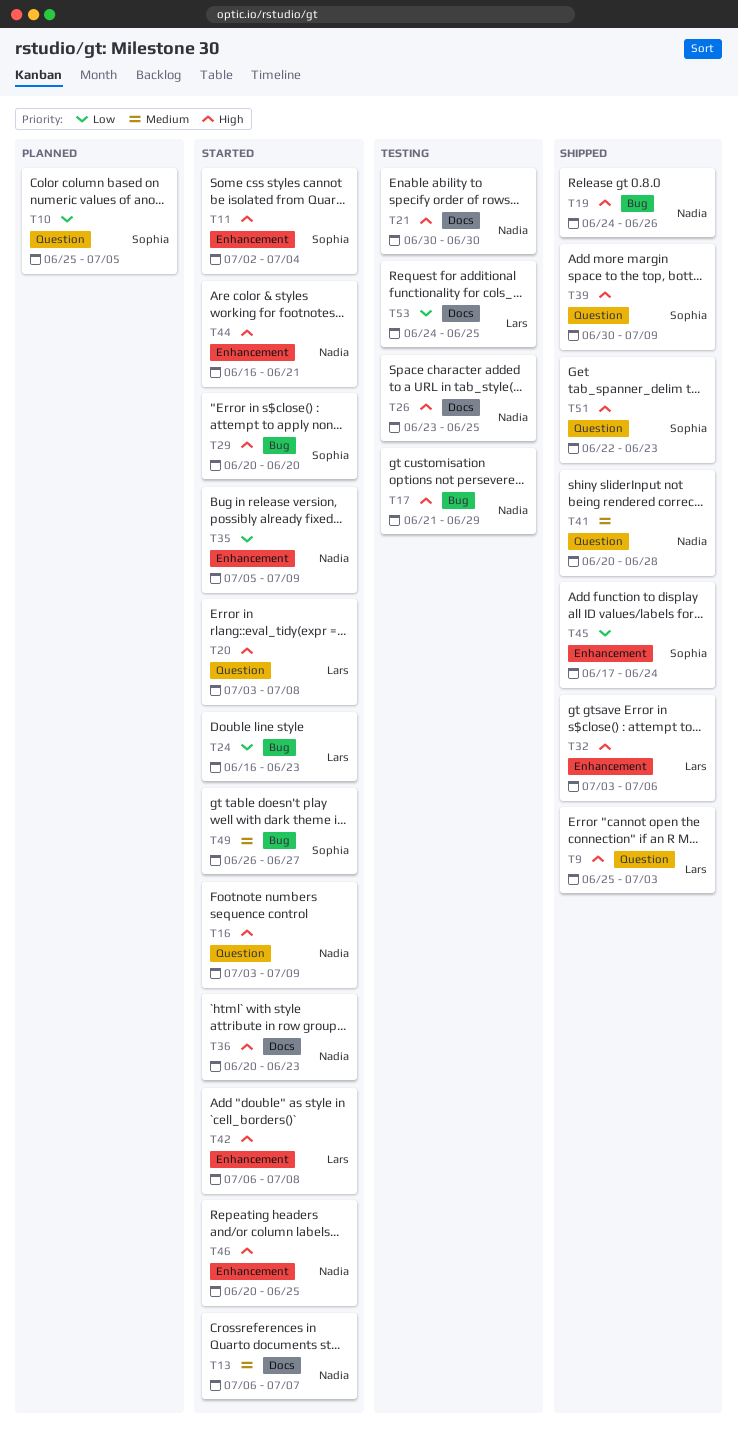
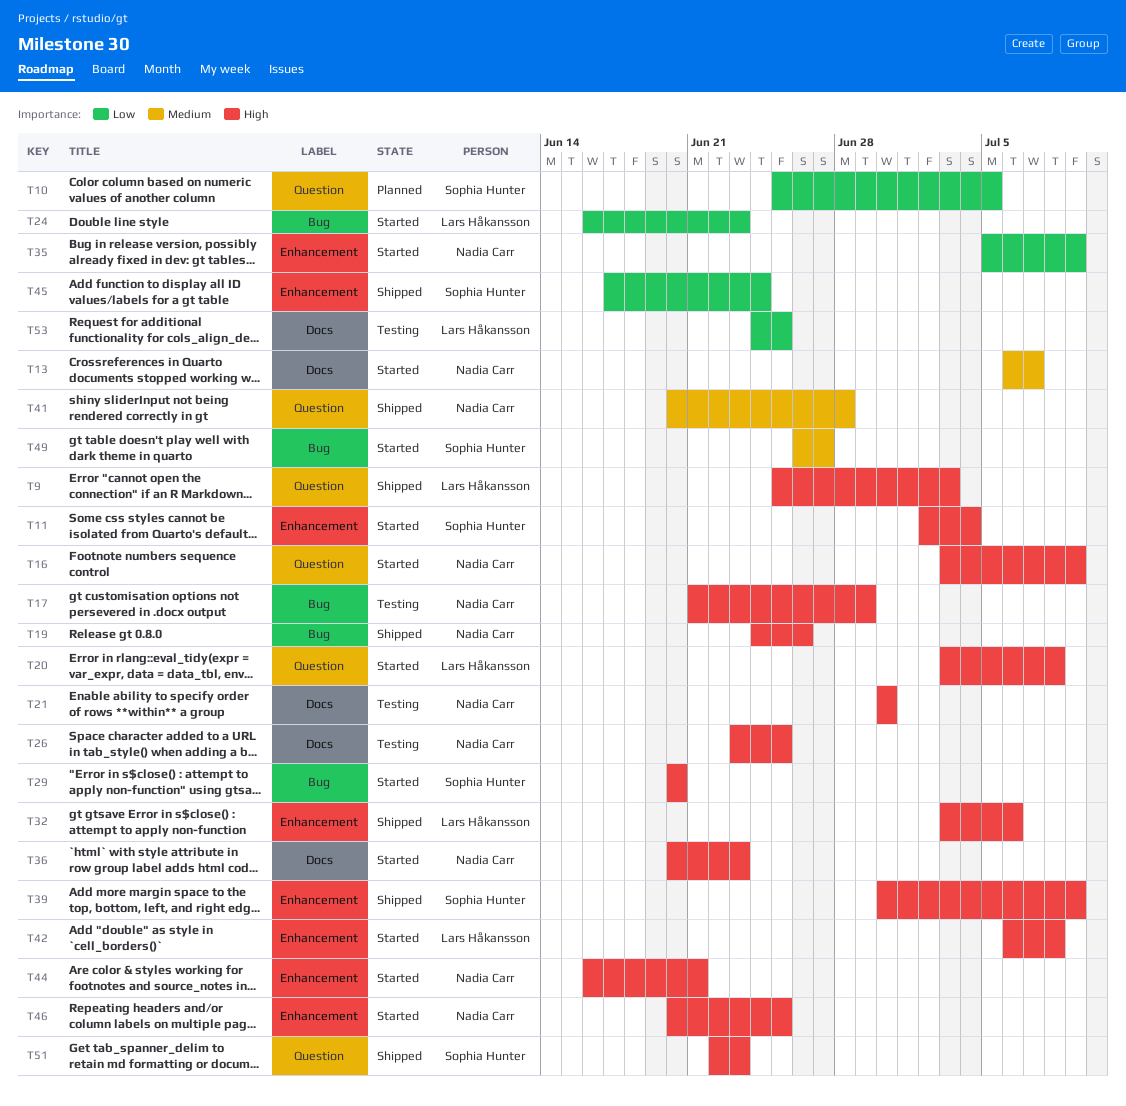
T39, label: Question -> Enhancement

